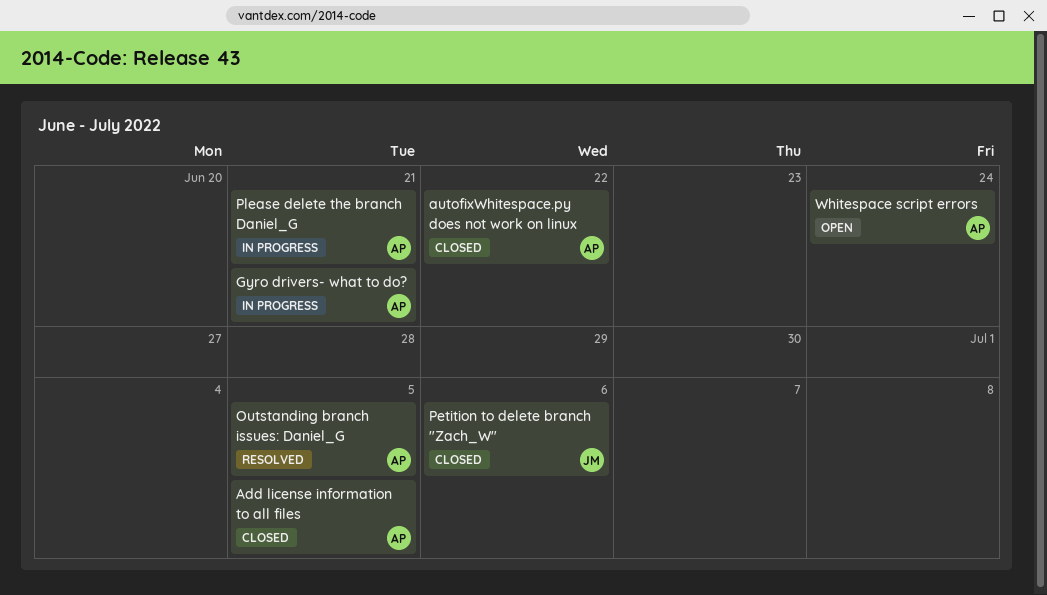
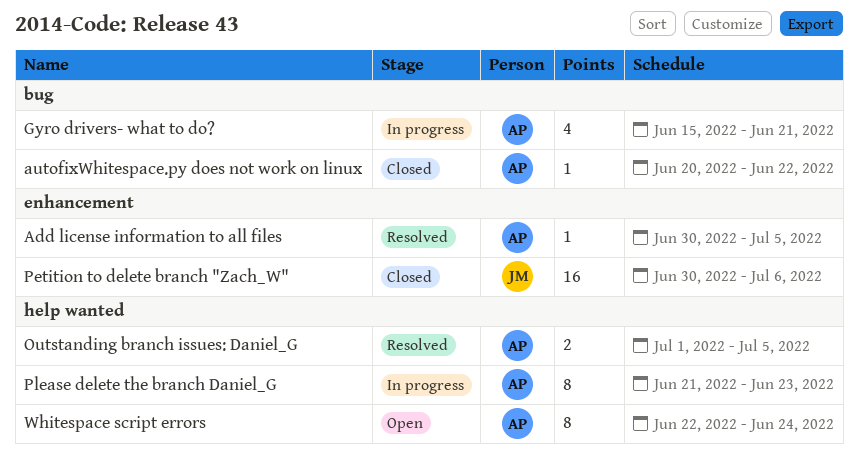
Add license information to all files, status: Closed -> Resolved
Please delete the branch Daniel_G, due: Jun 21 -> Jun 23

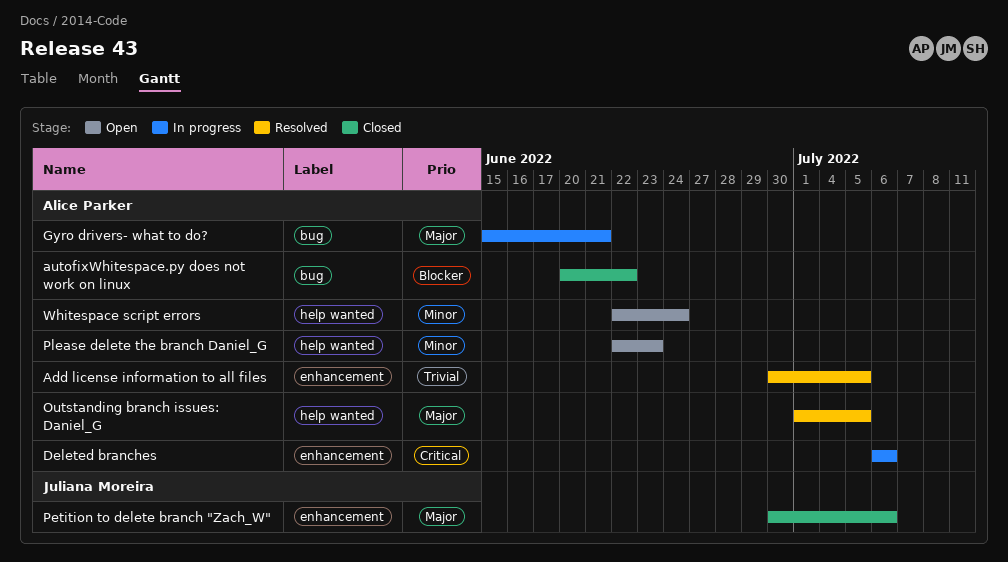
Deleted branches: none -> present
Please delete the branch Daniel_G, status: In progress -> Open
Please delete the branch Daniel_G, start: Jun 21 -> Jun 22

